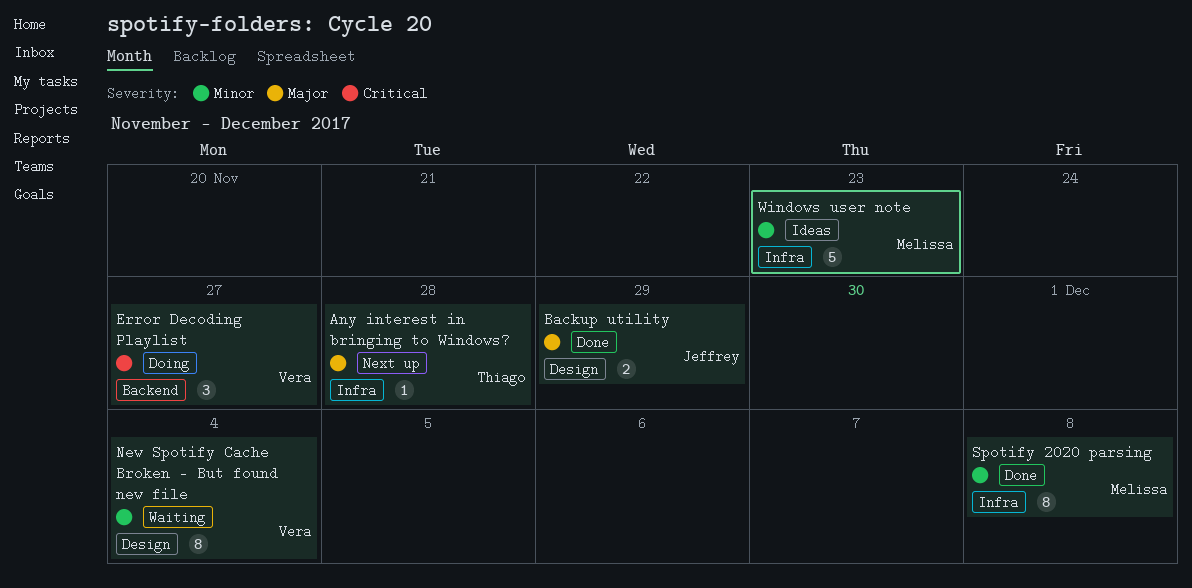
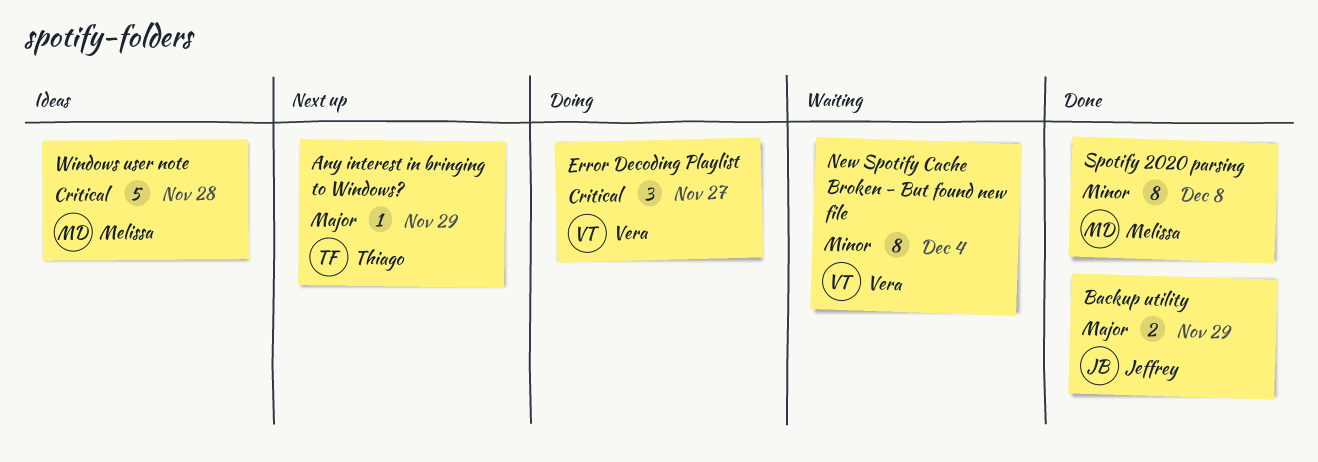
Any interest in bringing to Windows?, due: Nov 28 -> Nov 29
Windows user note, priority: Minor -> Critical
Windows user note, due: Nov 23 -> Nov 28

